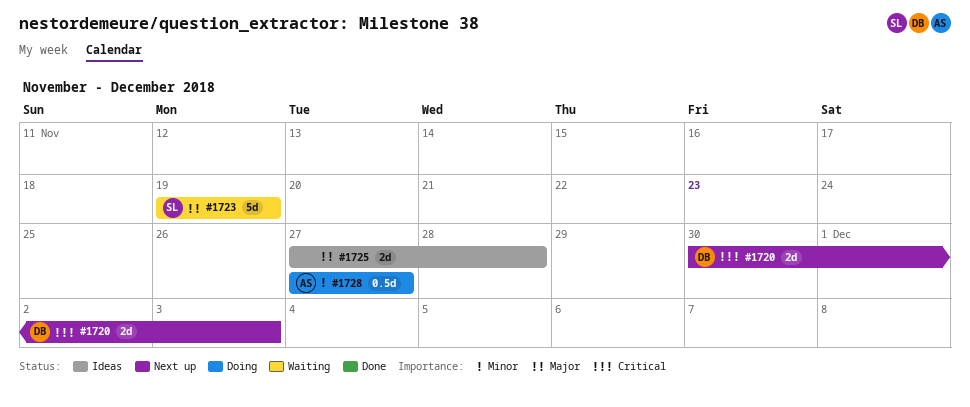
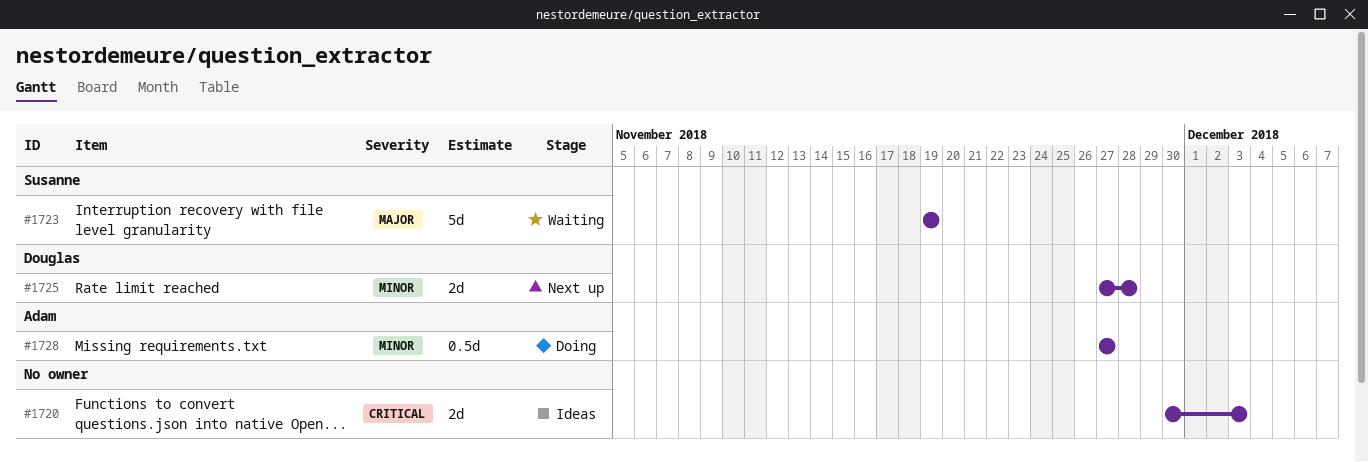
#1720, status: Next up -> Ideas
#1720, owner: Douglas -> none
#1725, status: Ideas -> Next up
#1725, owner: none -> Douglas
#1725, priority: Major -> Minor

